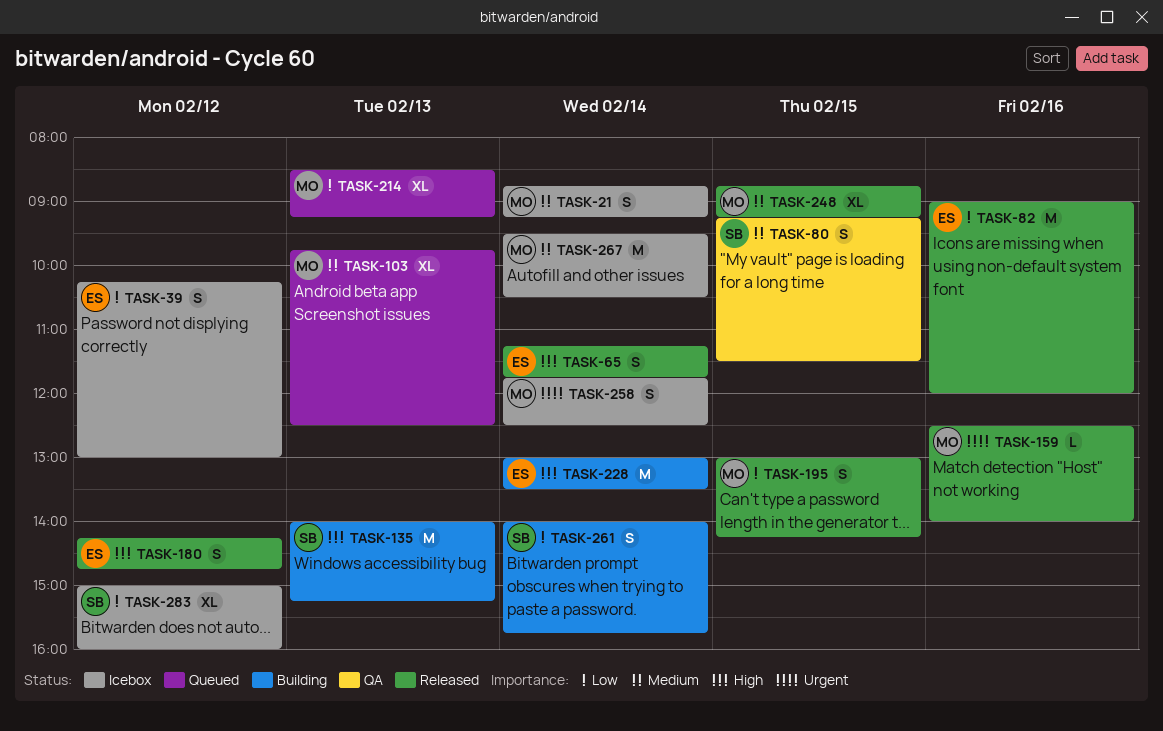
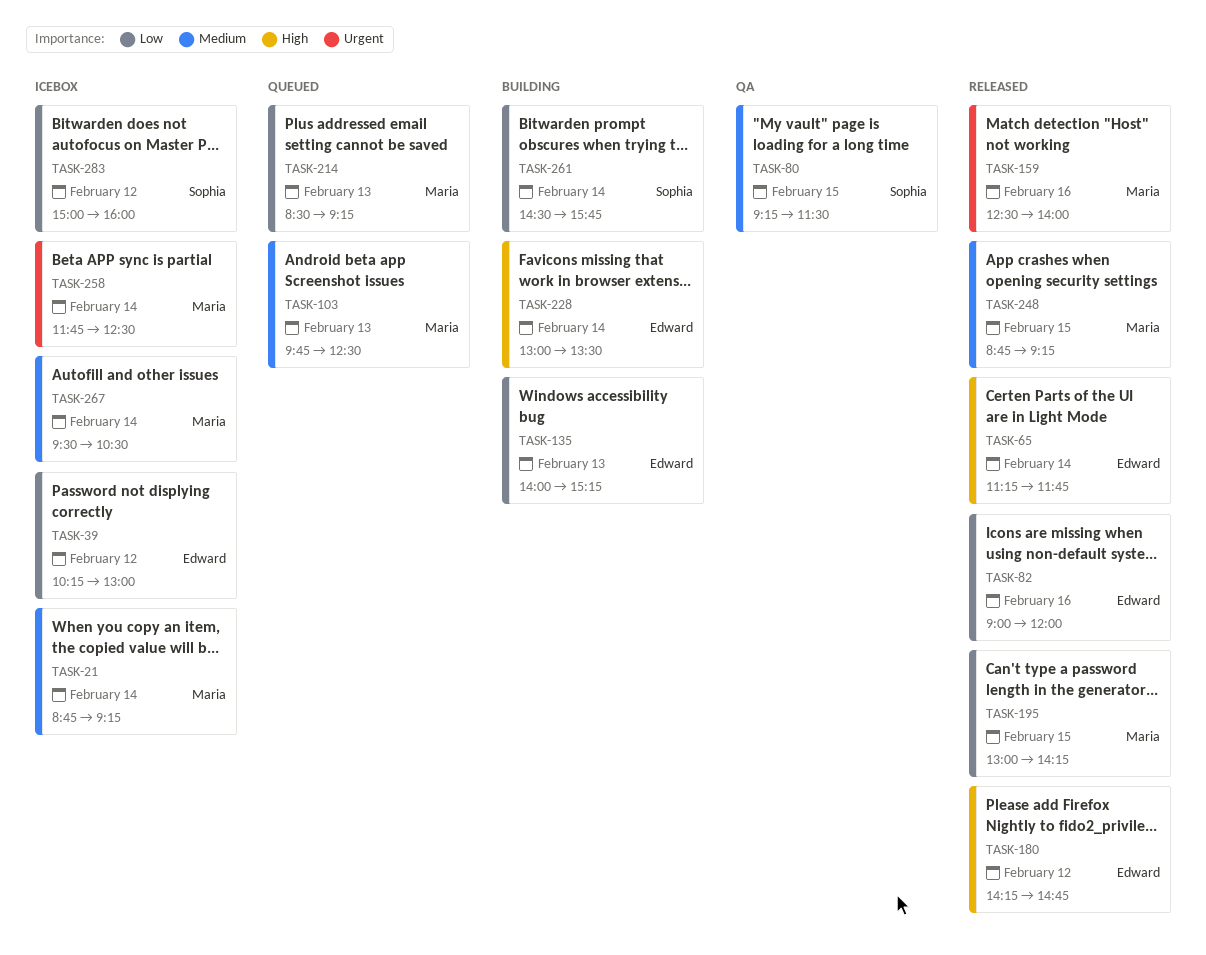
TASK-135, owner: Sophia -> Edward
TASK-135, priority: High -> Low
TASK-261, begins: 14:00 -> 14:30

